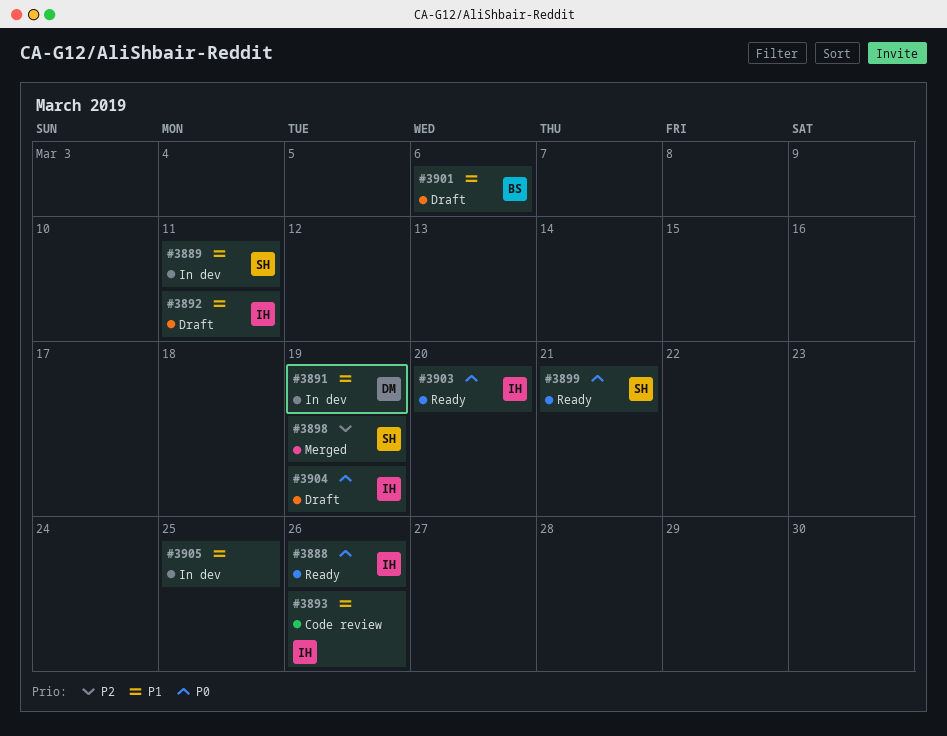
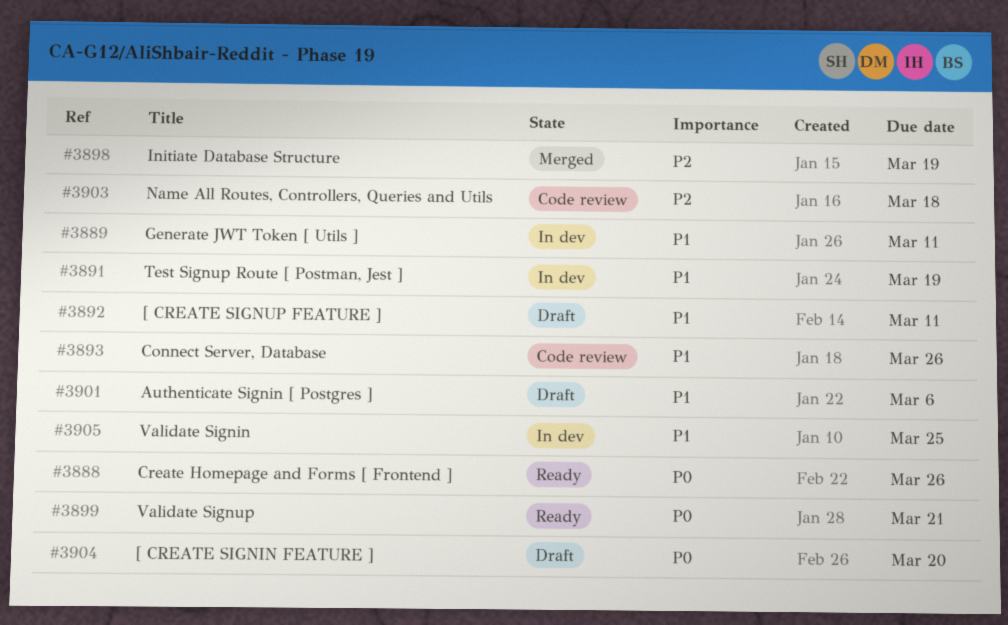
#3903, status: Ready -> Code review
#3903, priority: P0 -> P2
#3903, due: Mar 20 -> Mar 18
#3904, due: Mar 19 -> Mar 20

